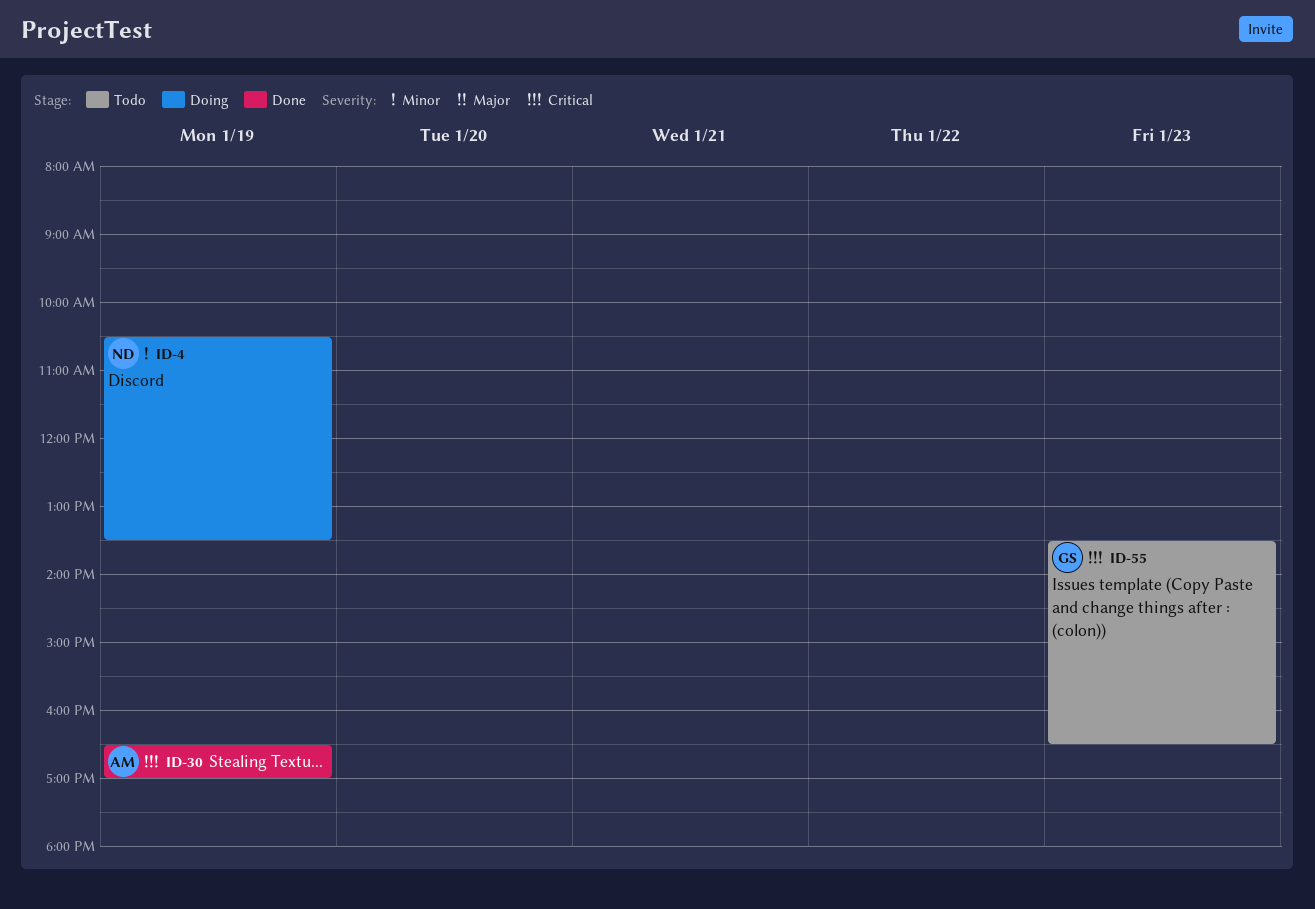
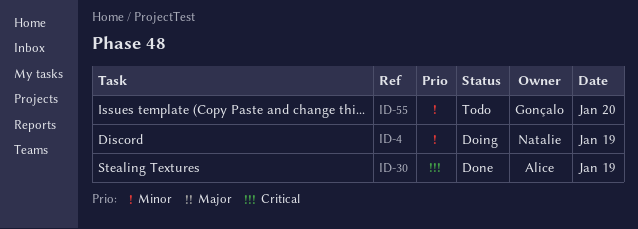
ID-55, priority: Critical -> Minor
ID-55, day: Jan 23 -> Jan 20

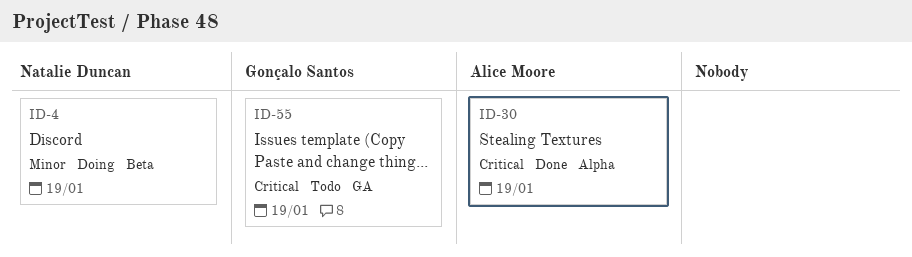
ID-55, priority: Minor -> Critical
ID-55, day: Jan 20 -> Jan 19

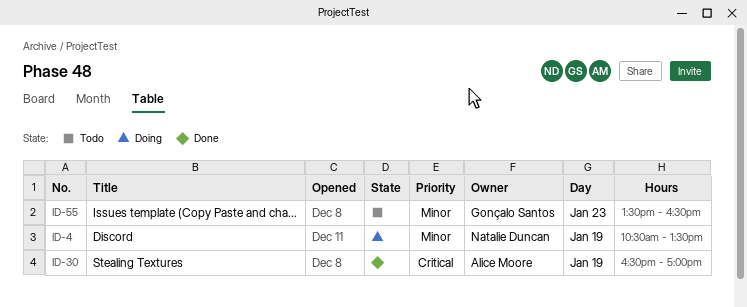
ID-55, priority: Critical -> Minor
ID-55, day: Jan 19 -> Jan 23

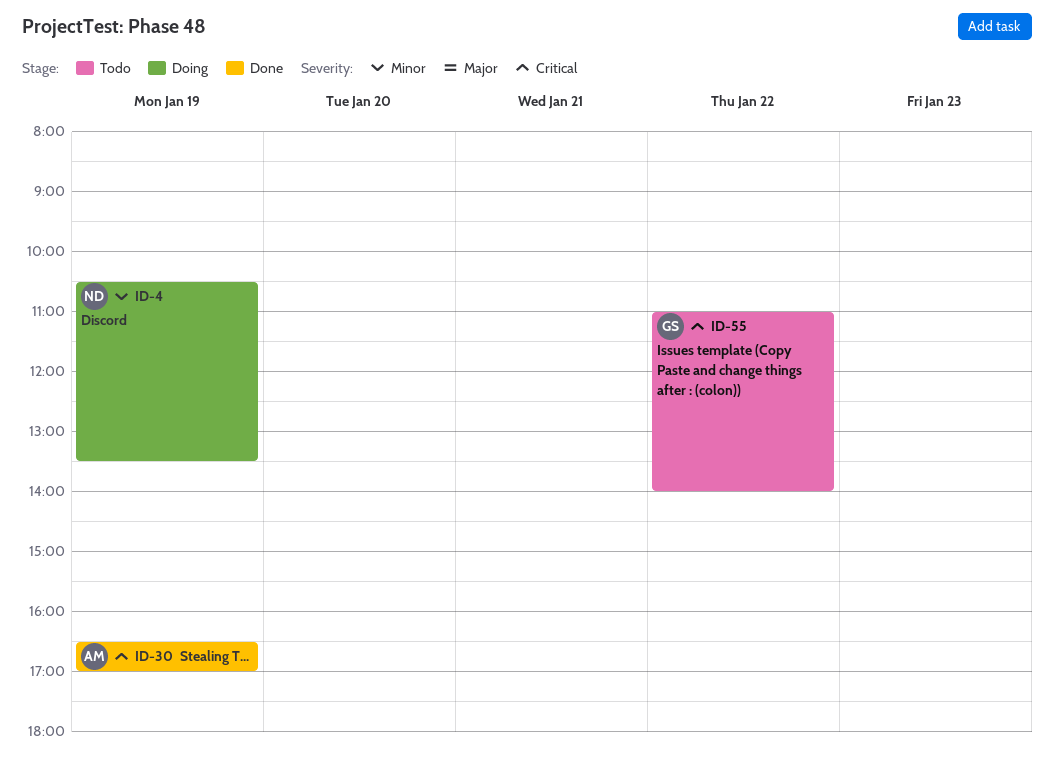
ID-55, priority: Minor -> Critical
ID-55, day: Jan 23 -> Jan 22
ID-55, begins: 13:30 -> 11:00
ID-55, ends: 16:30 -> 14:00

